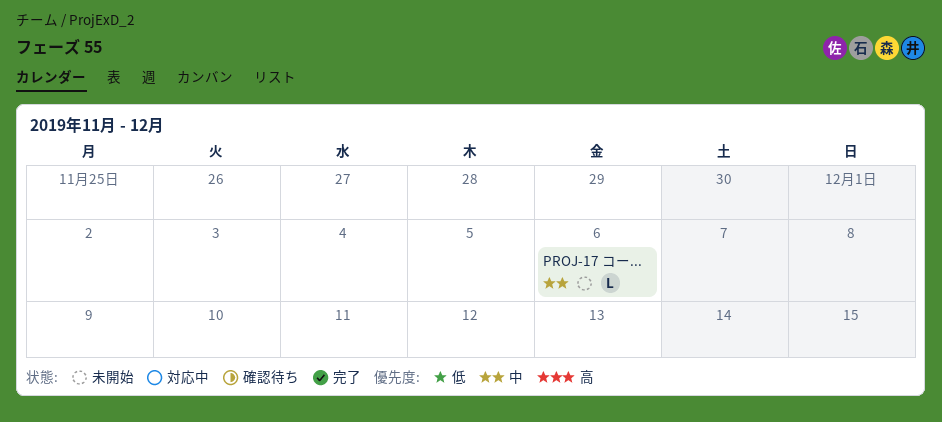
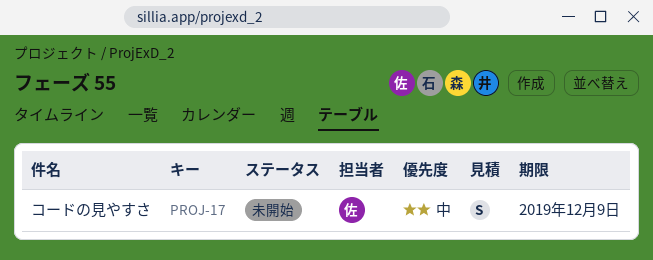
PROJ-17, estimate: L -> S
PROJ-17, due: Dec 6 -> Dec 9

